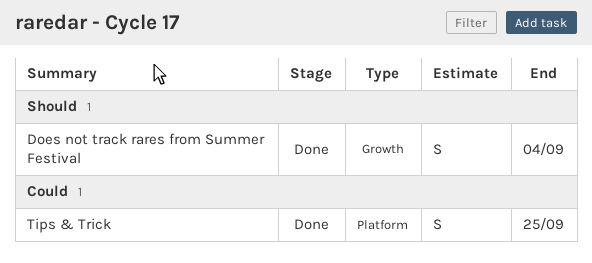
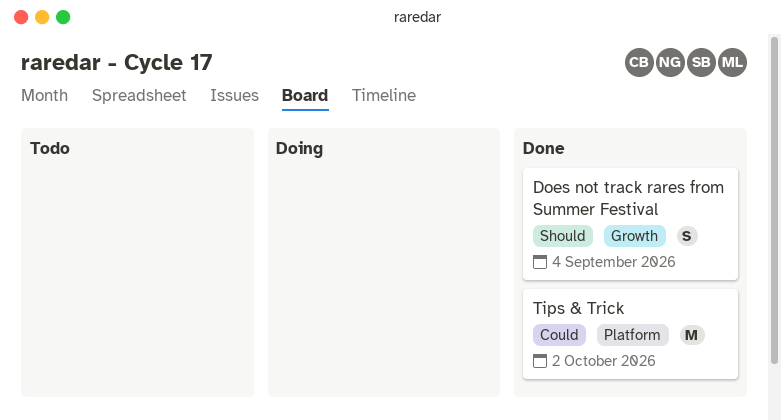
Tips & Trick, estimate: S -> M
Tips & Trick, due: Sep 25 -> Oct 2

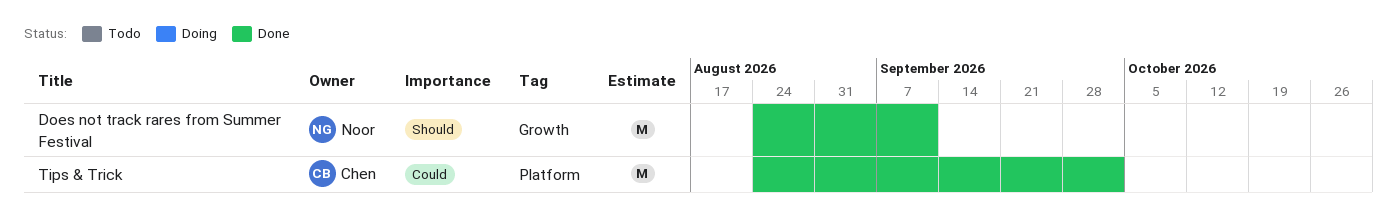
Does not track rares from Summer Festival, estimate: S -> M
Does not track rares from Summer Festival, due: Sep 4 -> Sep 11

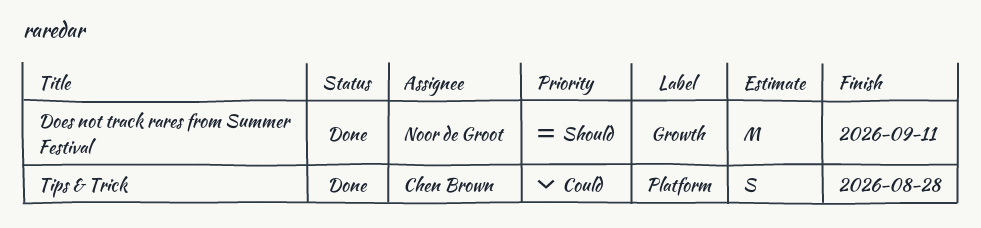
Tips & Trick, estimate: M -> S
Tips & Trick, due: Oct 2 -> Aug 28

